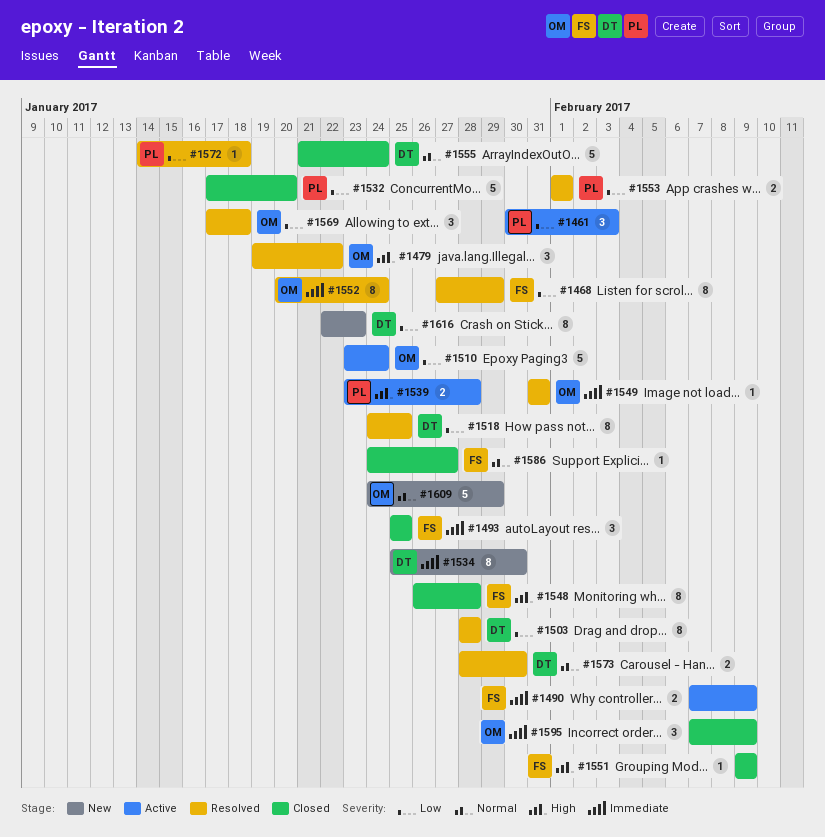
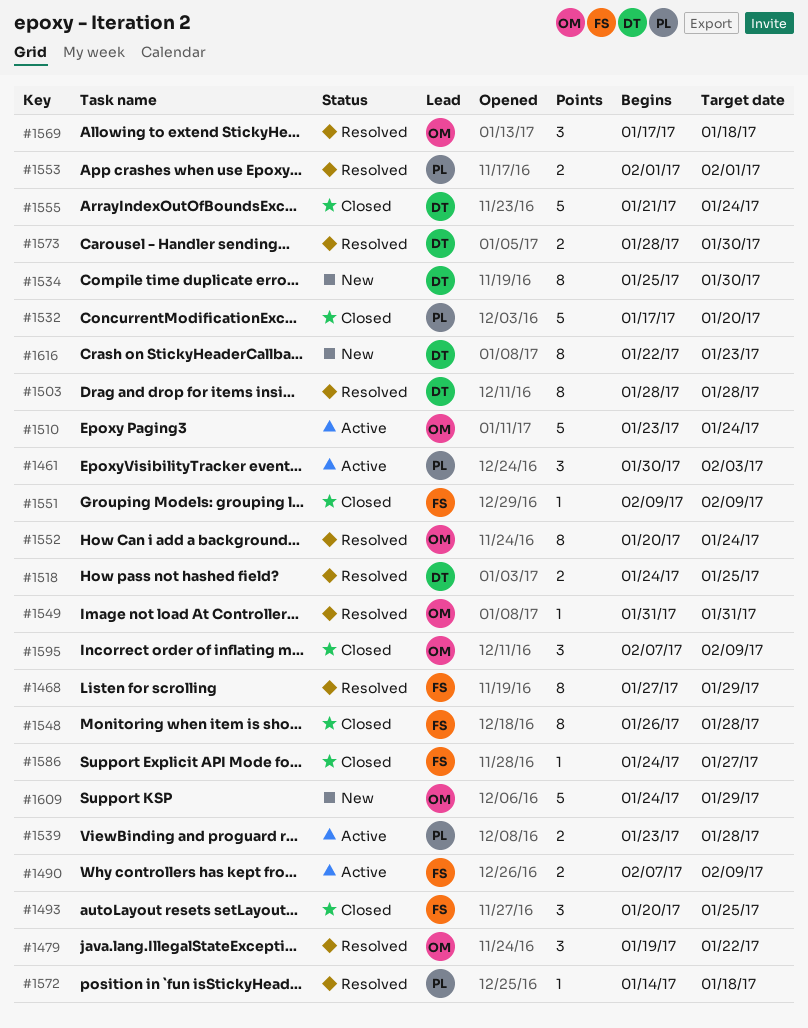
#1493, start: Jan 25 -> Jan 20
#1518, estimate: 8 -> 2

